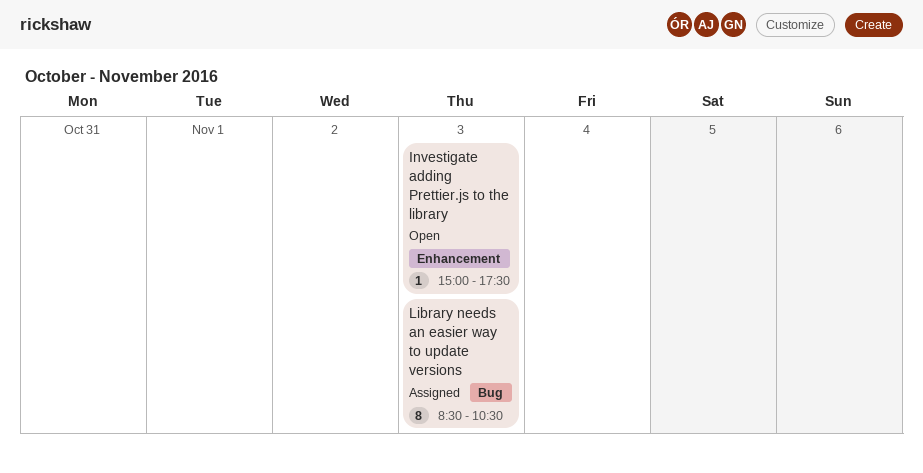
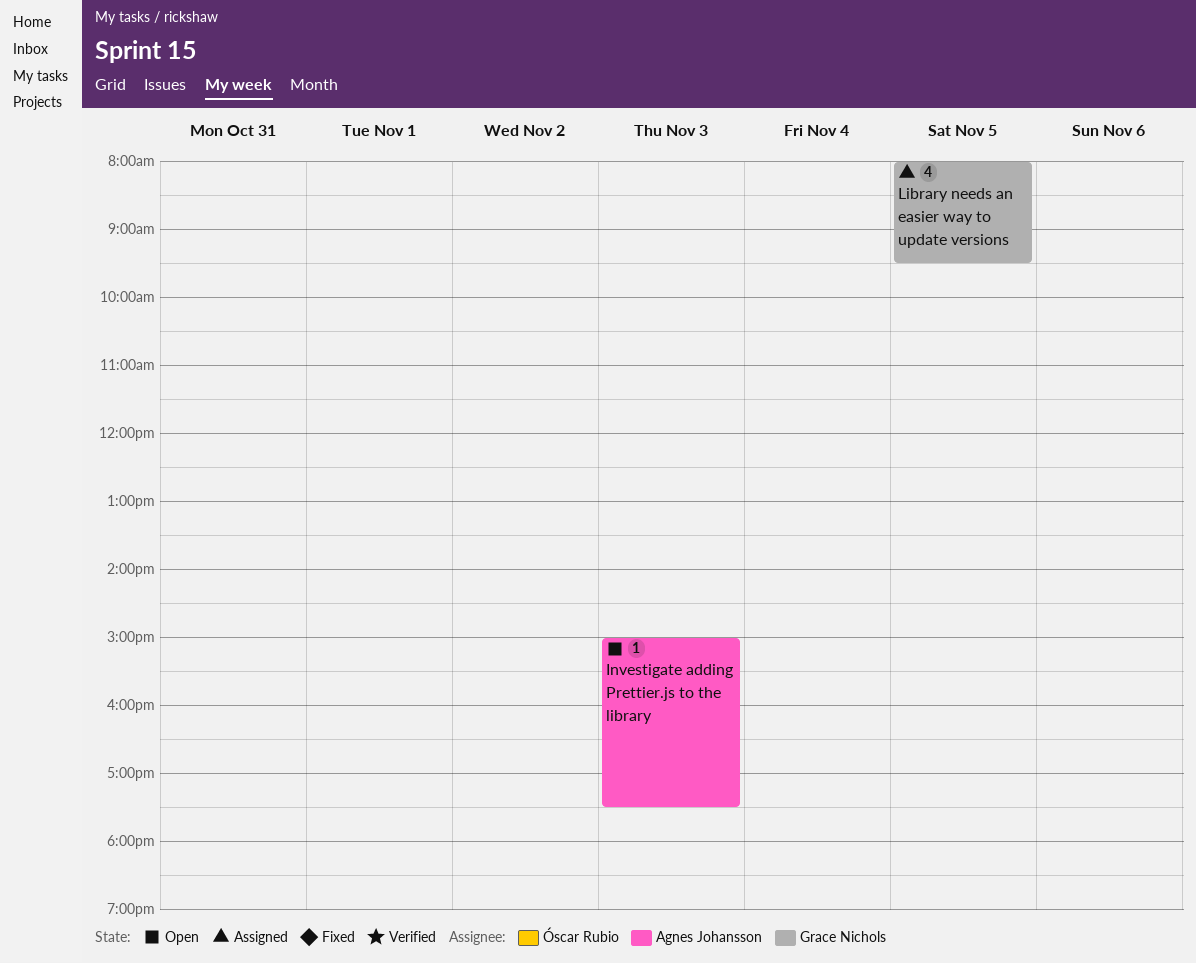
Library needs an easier way to update versions, estimate: 8 -> 4
Library needs an easier way to update versions, day: Nov 3 -> Nov 5
Library needs an easier way to update versions, begins: 08:30 -> 08:00
Library needs an easier way to update versions, ends: 10:30 -> 09:30

